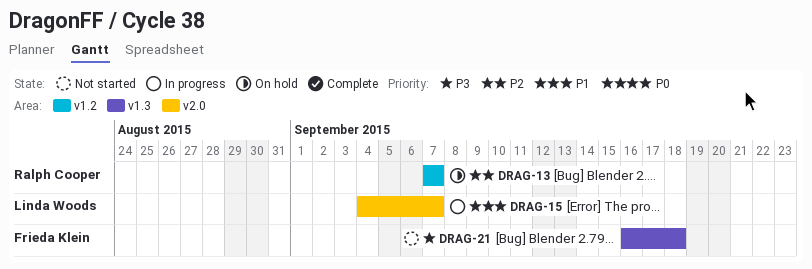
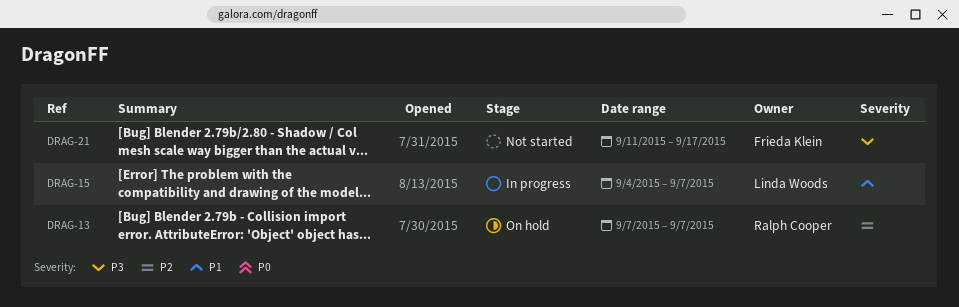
DRAG-21, start: Sep 16 -> Sep 11
DRAG-21, due: Sep 18 -> Sep 17

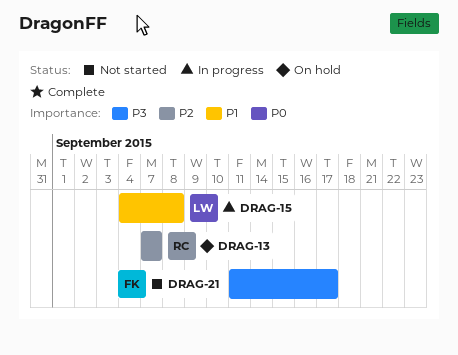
DRAG-15, due: Sep 7 -> Sep 8

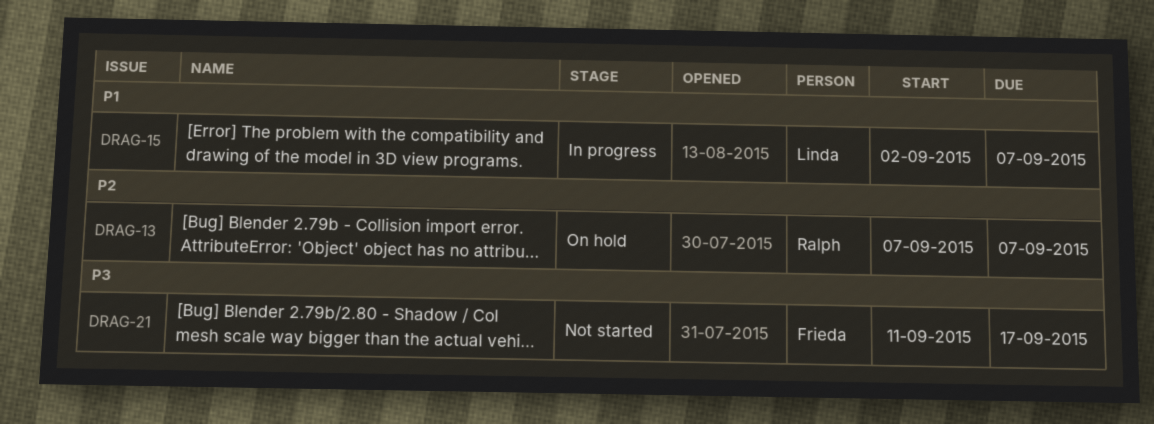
DRAG-15, start: Sep 4 -> Sep 2
DRAG-15, due: Sep 8 -> Sep 7

